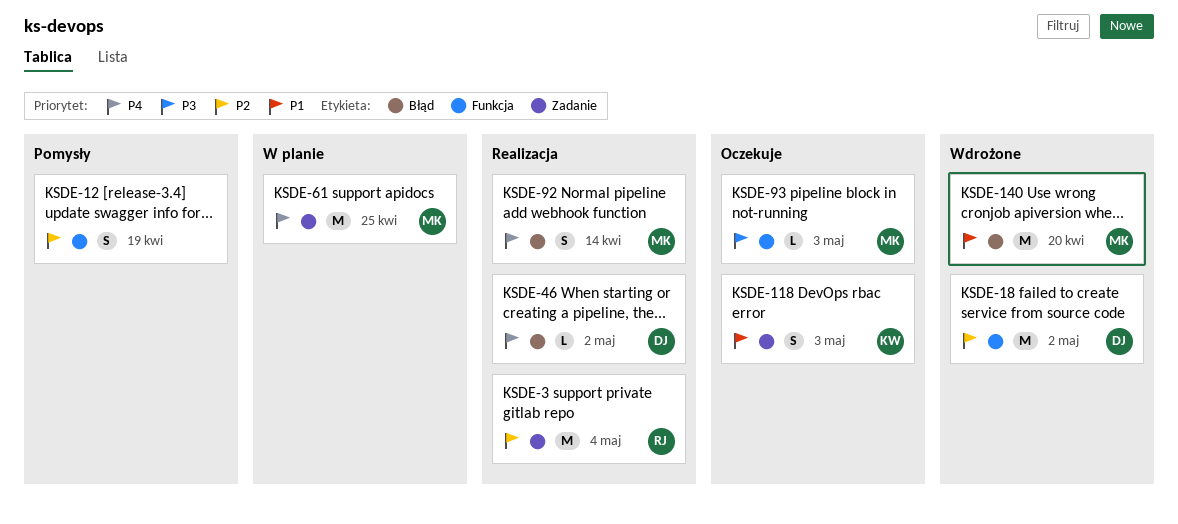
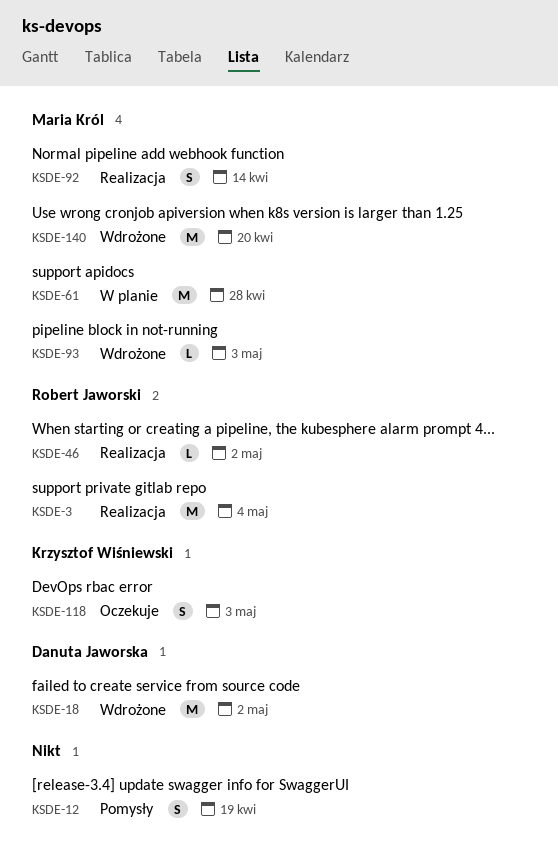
KSDE-46, owner: Danuta Jaworska -> Robert Jaworski
KSDE-61, due: Apr 25 -> Apr 28
KSDE-93, status: Oczekuje -> Wdrożone

